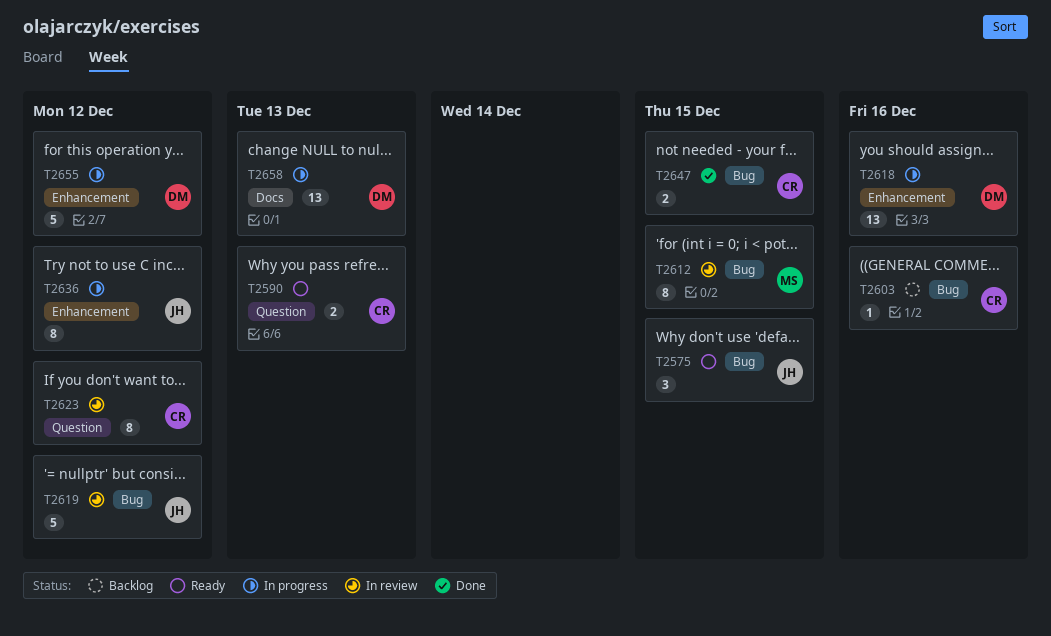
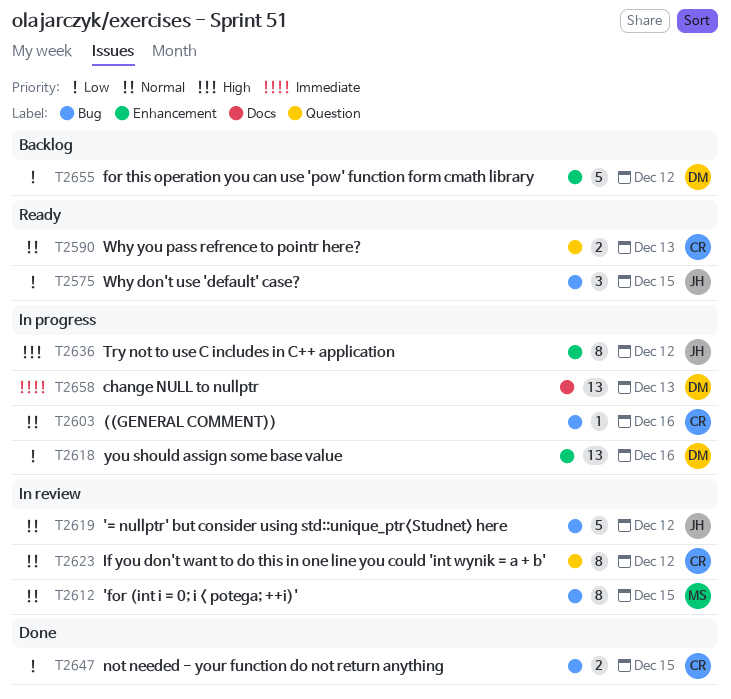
T2603, status: Backlog -> In progress
T2655, status: In progress -> Backlog

